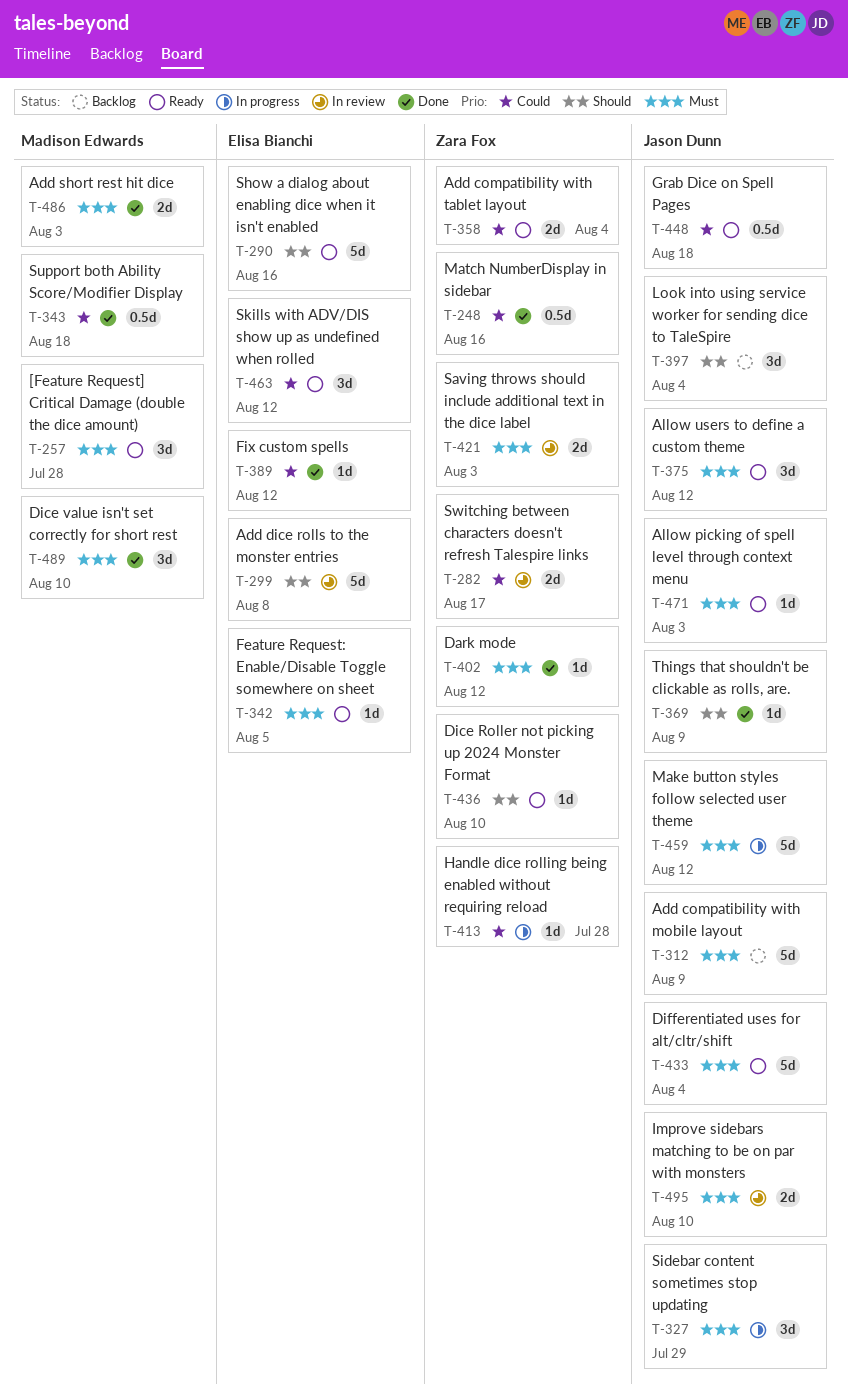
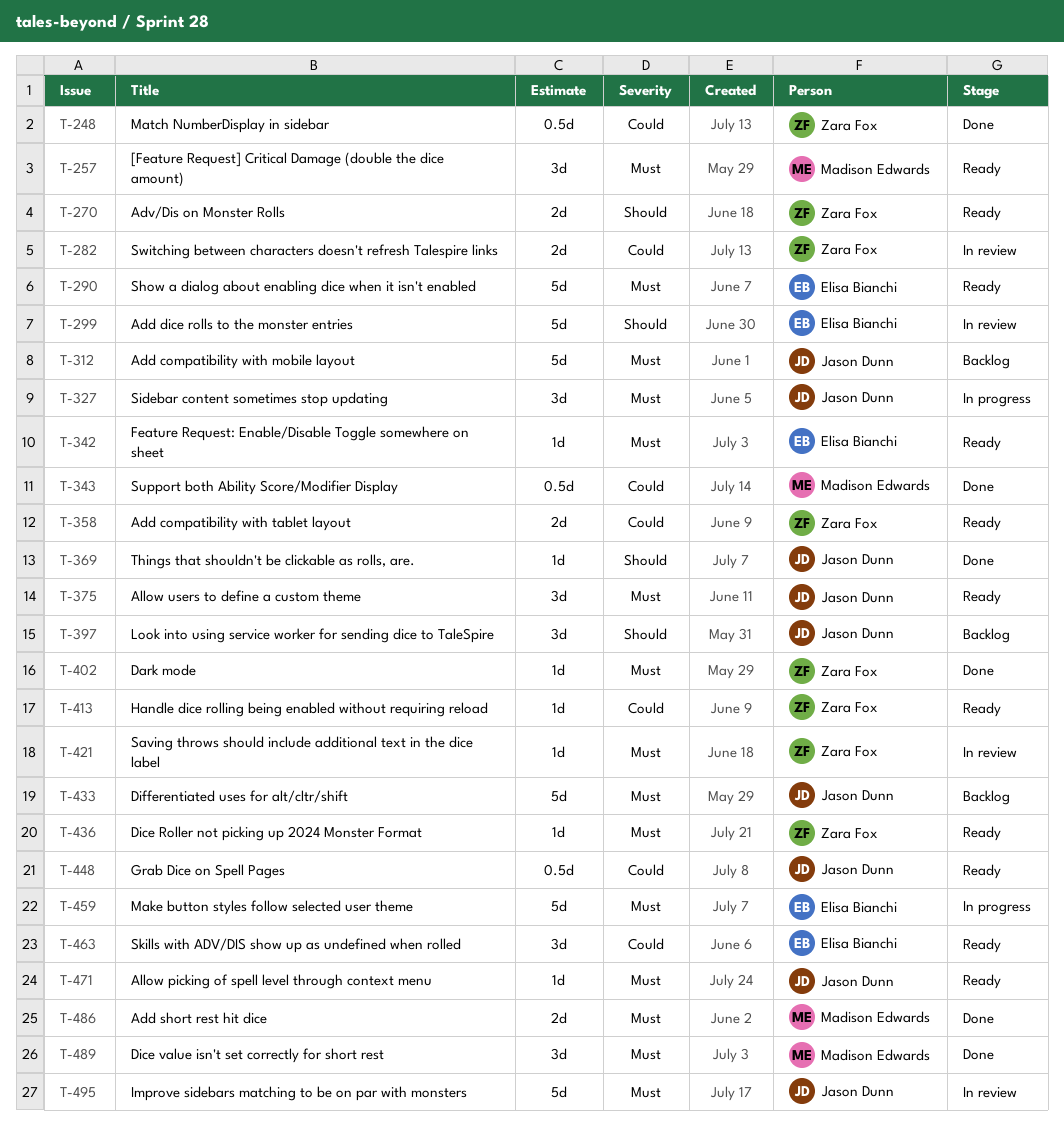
T-270: none -> present
T-290, priority: Should -> Must
T-389: present -> none
T-413, status: In progress -> Ready
T-421, estimate: 2d -> 1d
T-433, status: Ready -> Backlog
T-436, priority: Should -> Must
T-459, owner: Jason Dunn -> Elisa Bianchi
T-495, estimate: 2d -> 5d

